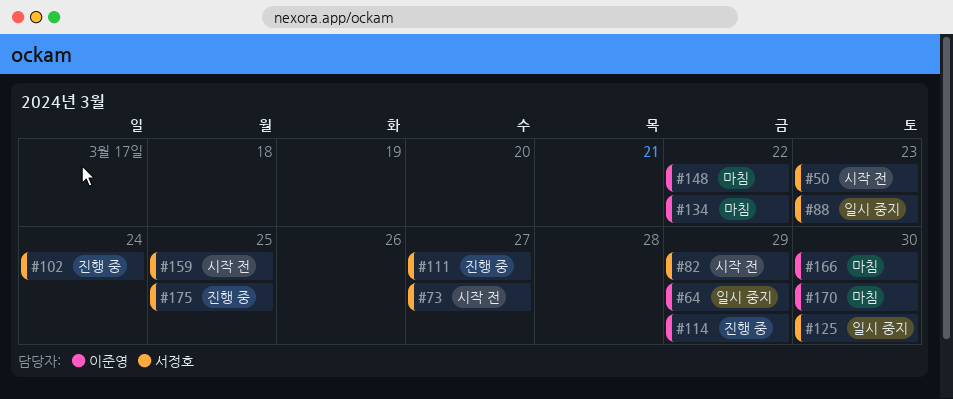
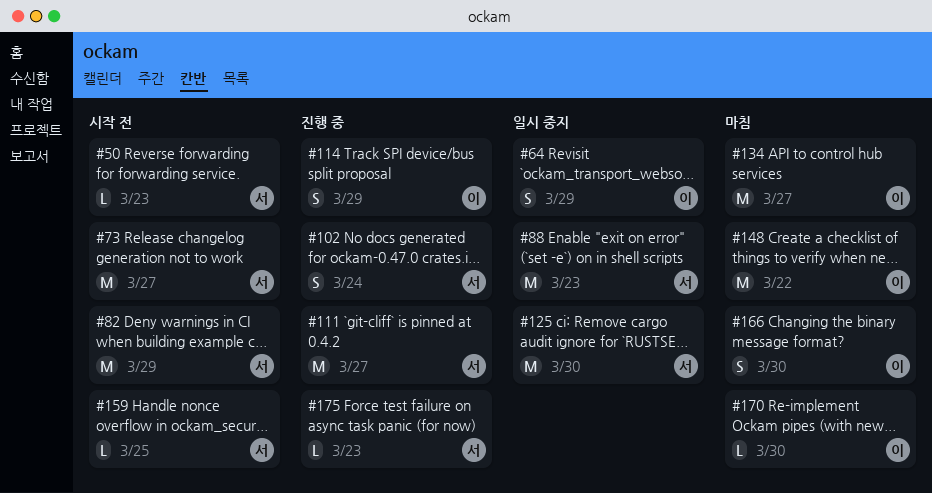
#134, due: Mar 22 -> Mar 27
#175, due: Mar 25 -> Mar 23

